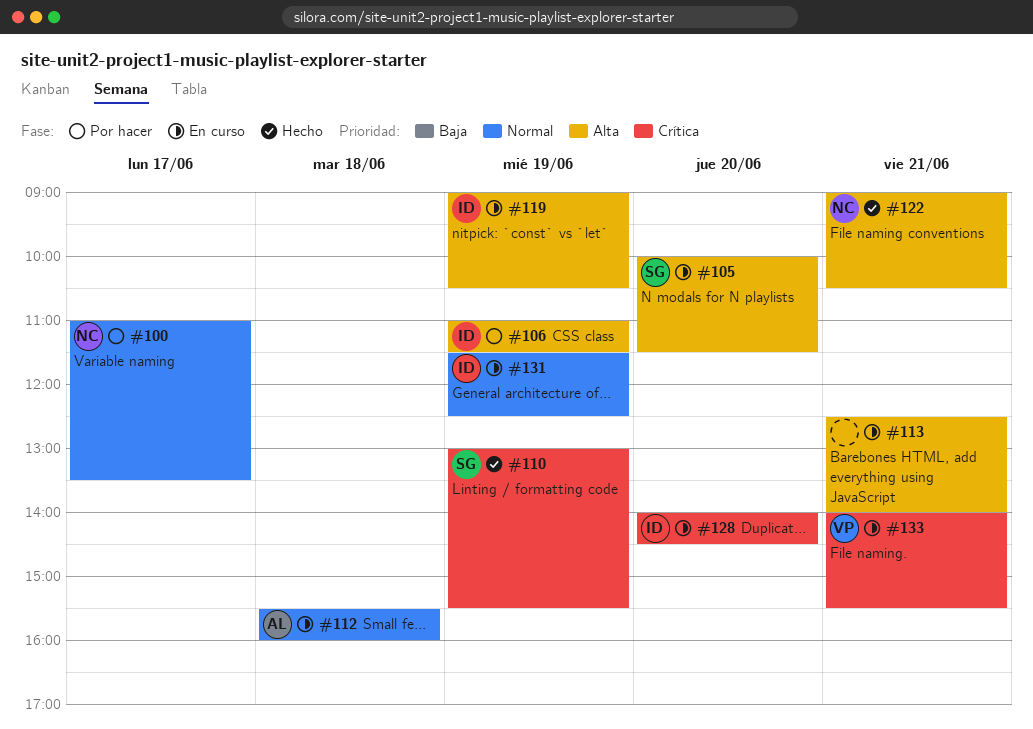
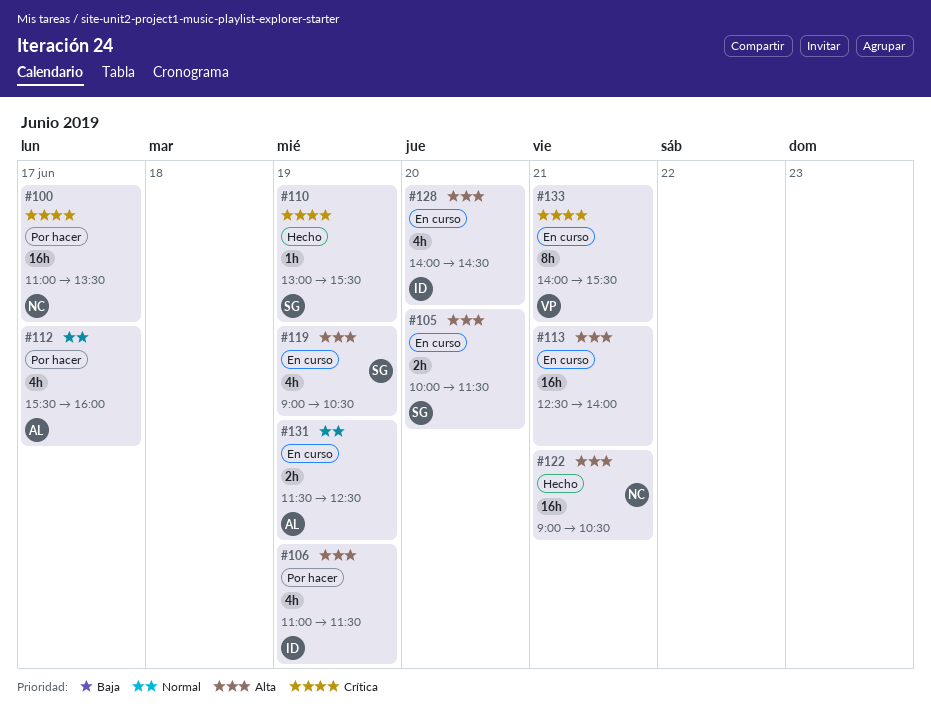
#100, priority: Normal -> Crítica
#112, status: En curso -> Por hacer
#112, day: Jun 18 -> Jun 17
#119, owner: ID -> SG
#128, priority: Crítica -> Alta
#131, owner: ID -> AL

